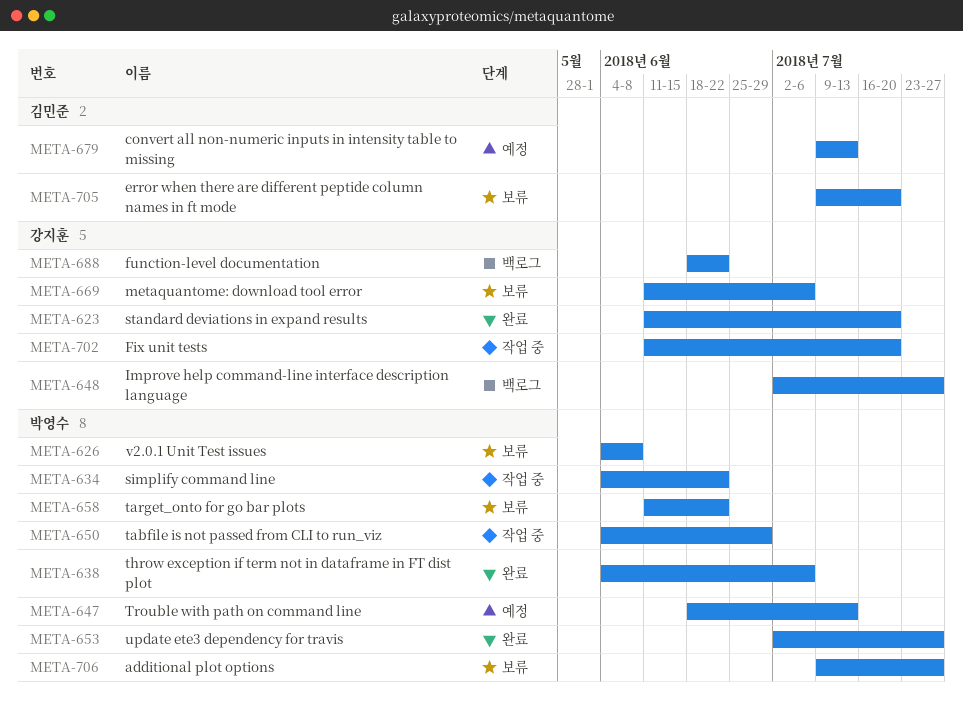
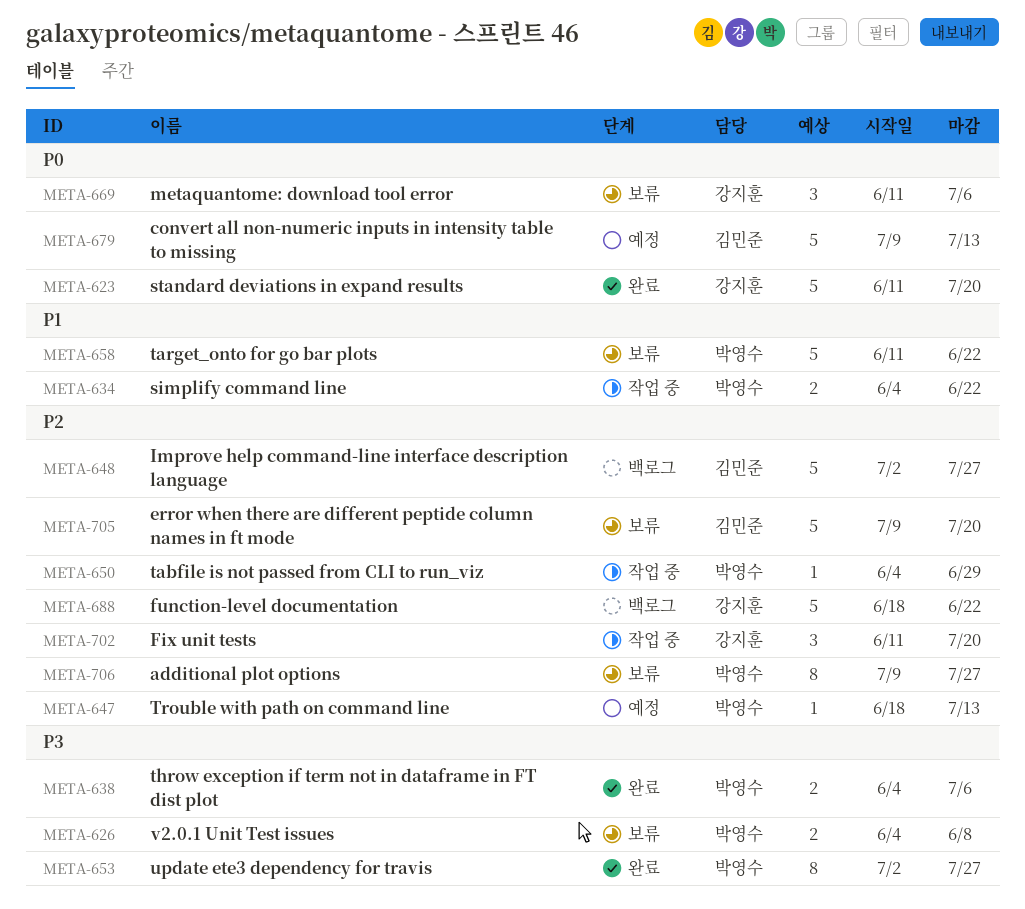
META-648, owner: 강지훈 -> 김민준

